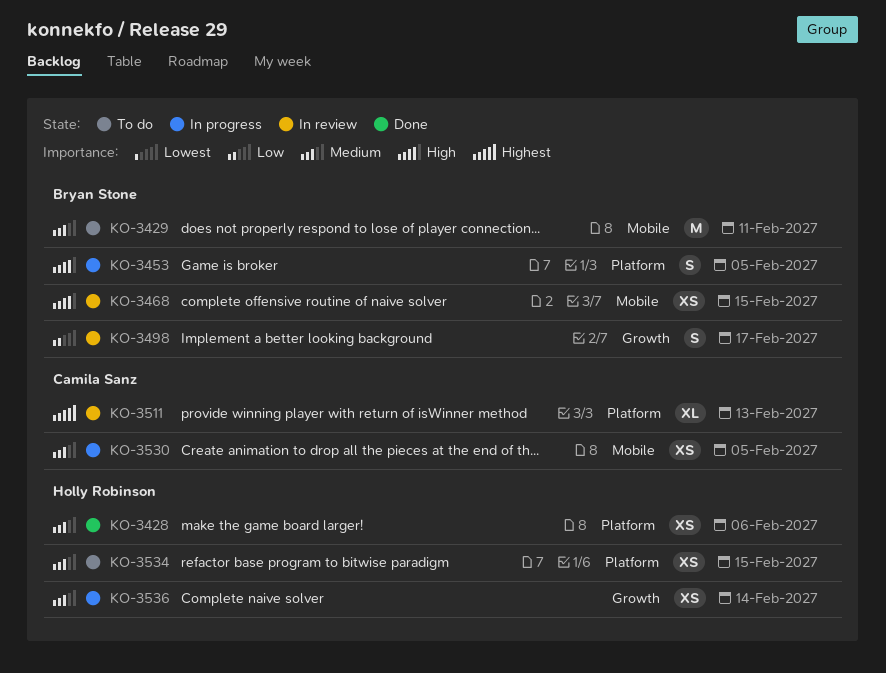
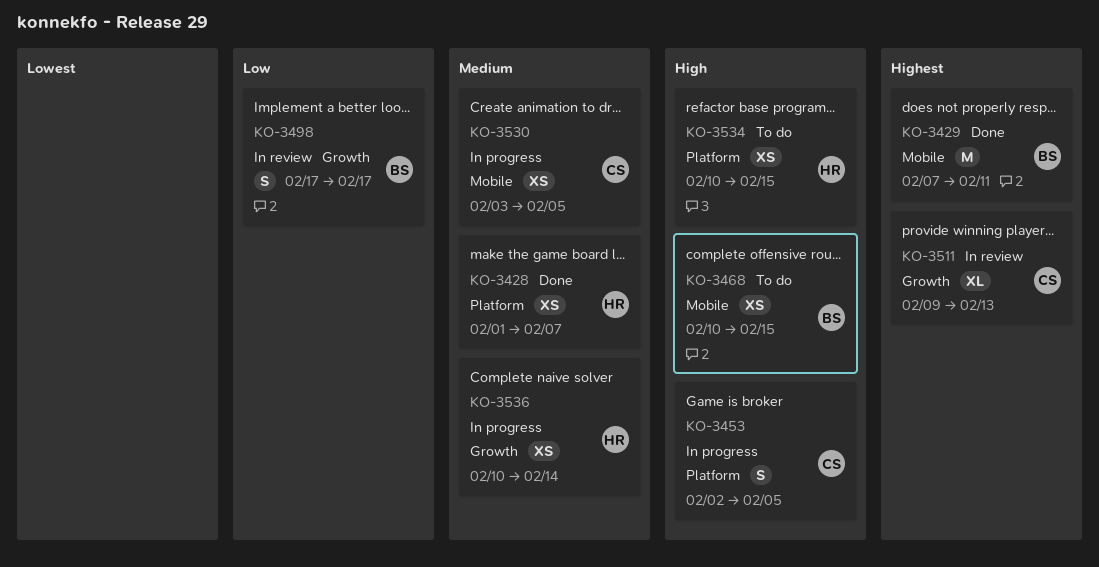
KO-3428, due: Feb 6 -> Feb 7
KO-3429, status: To do -> Done
KO-3429, priority: Medium -> Highest
KO-3453, owner: Bryan Stone -> Camila Sanz
KO-3468, status: In review -> To do
KO-3511, label: Platform -> Growth
KO-3534, priority: Medium -> High

